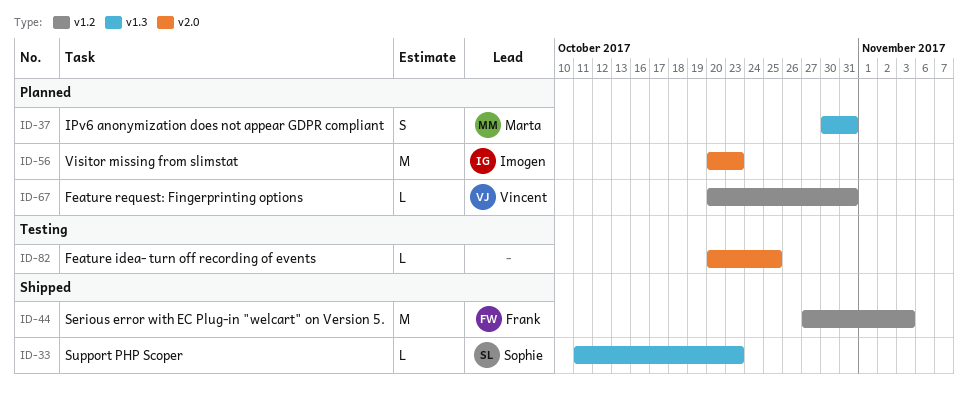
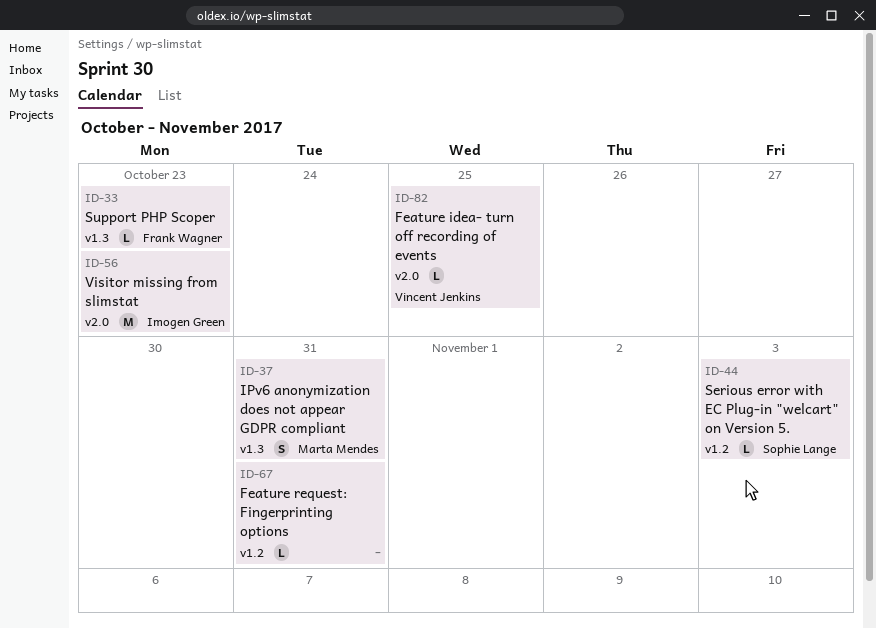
ID-33, owner: Sophie Lange -> Frank Wagner
ID-44, owner: Frank Wagner -> Sophie Lange
ID-44, estimate: M -> L
ID-67, owner: Vincent Jenkins -> none
ID-82, owner: none -> Vincent Jenkins

